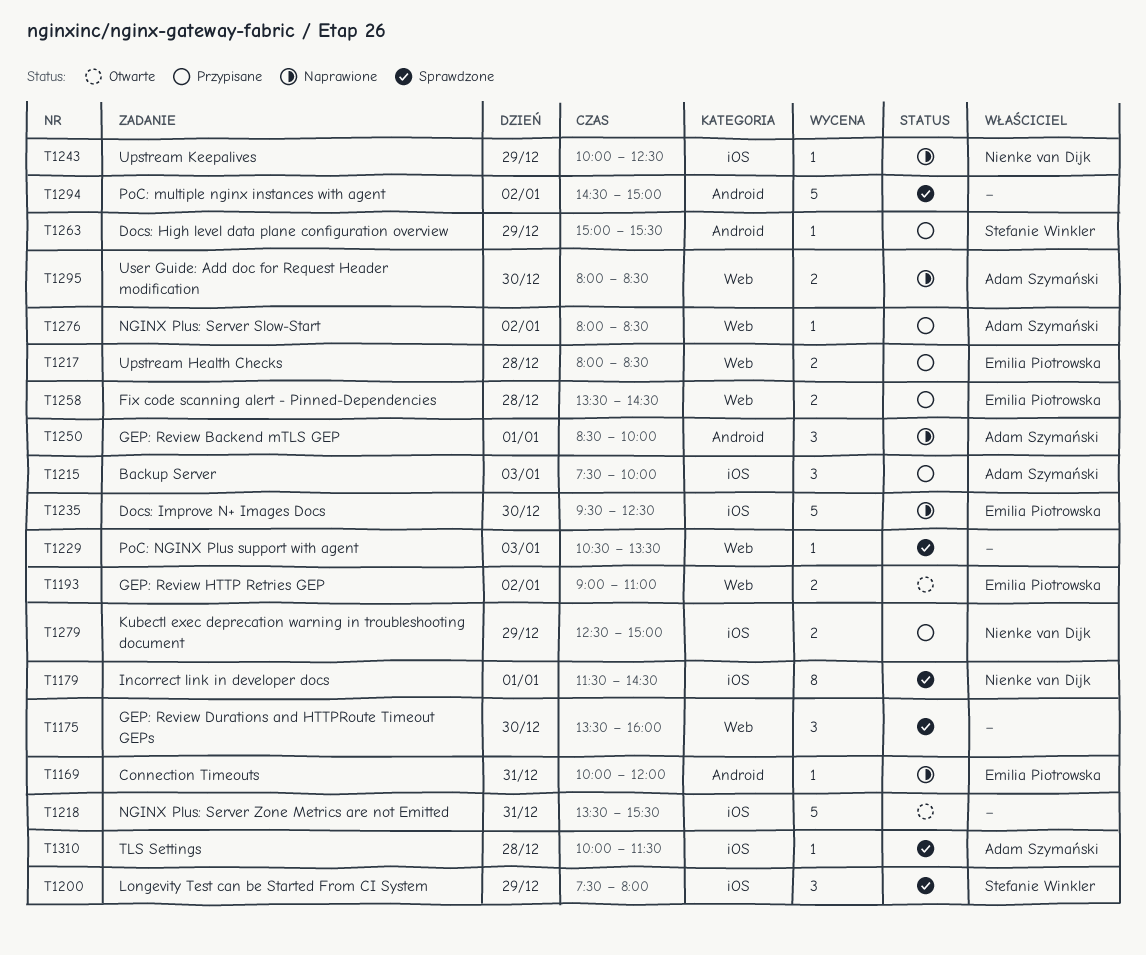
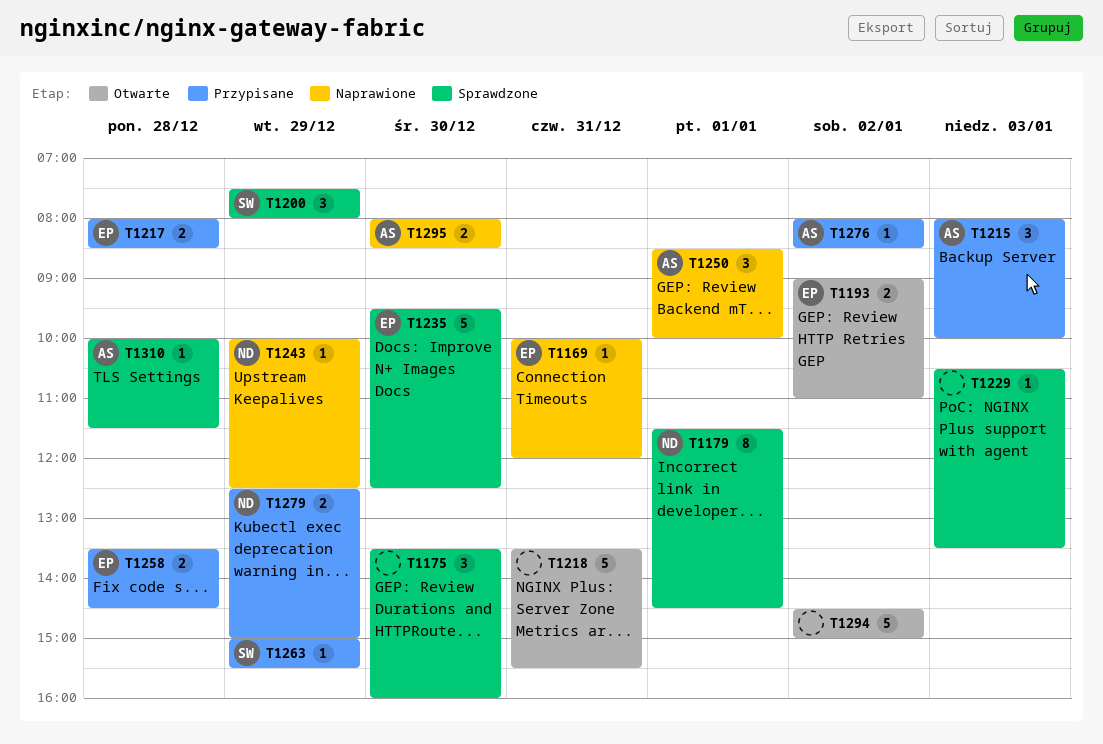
T1215, begins: 07:30 -> 08:00
T1235, status: Naprawione -> Sprawdzone
T1294, status: Sprawdzone -> Otwarte

